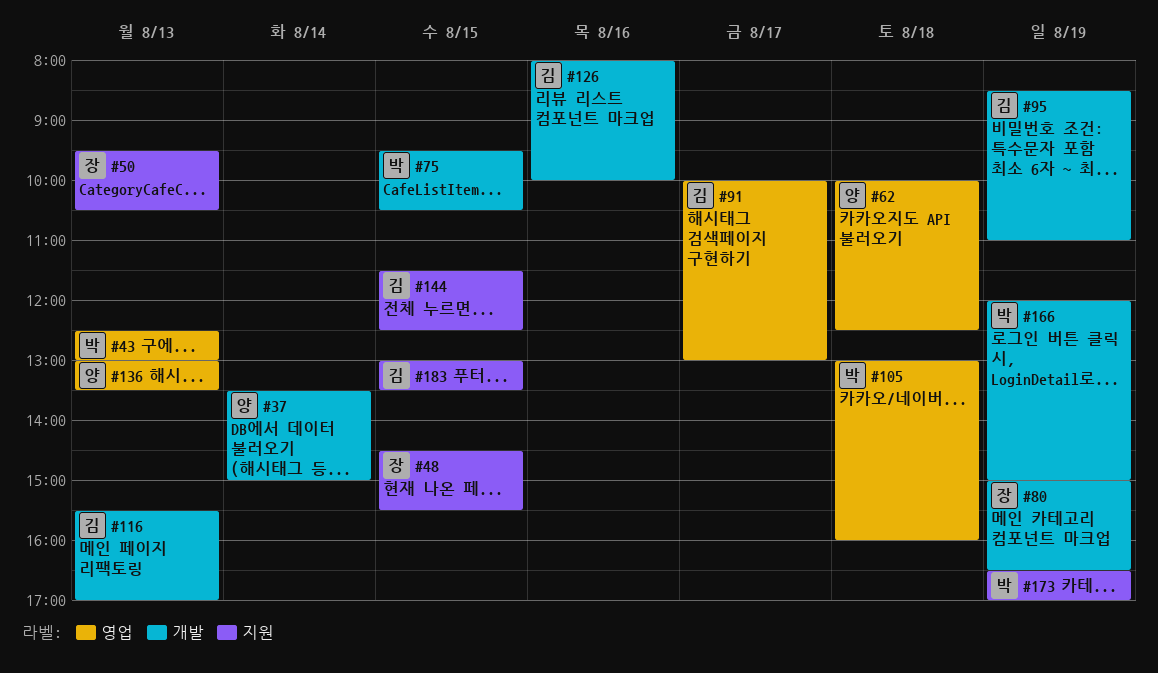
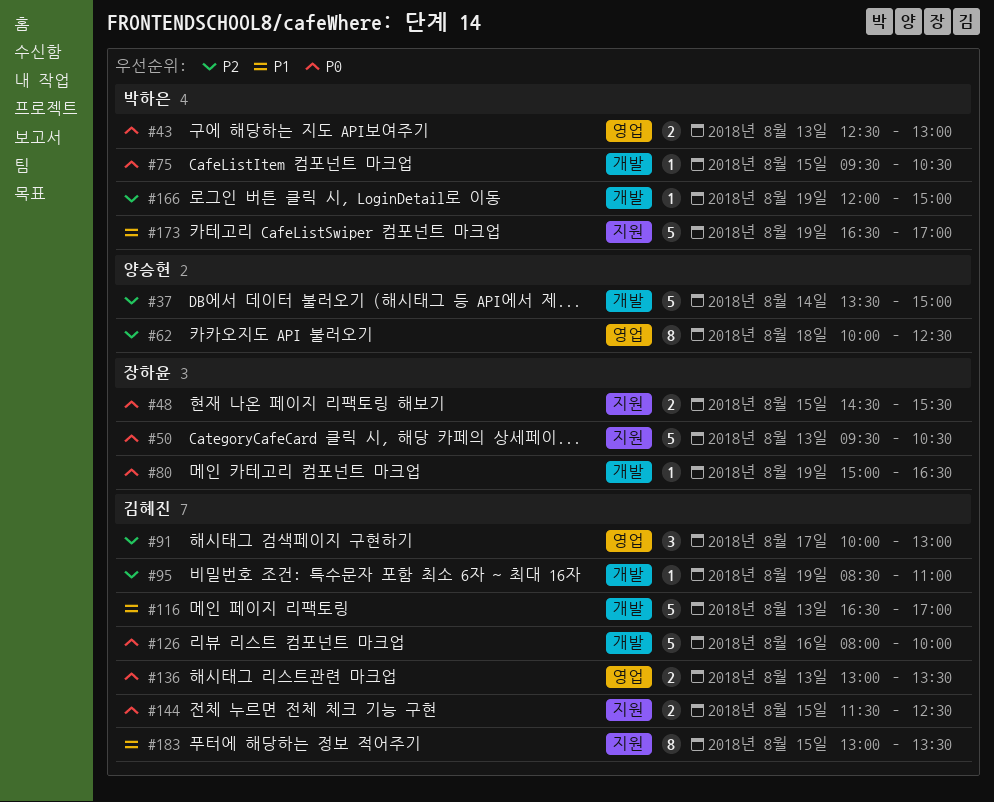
#105: present -> none
#116, begins: 15:30 -> 16:30
#136, owner: 양승현 -> 김혜진

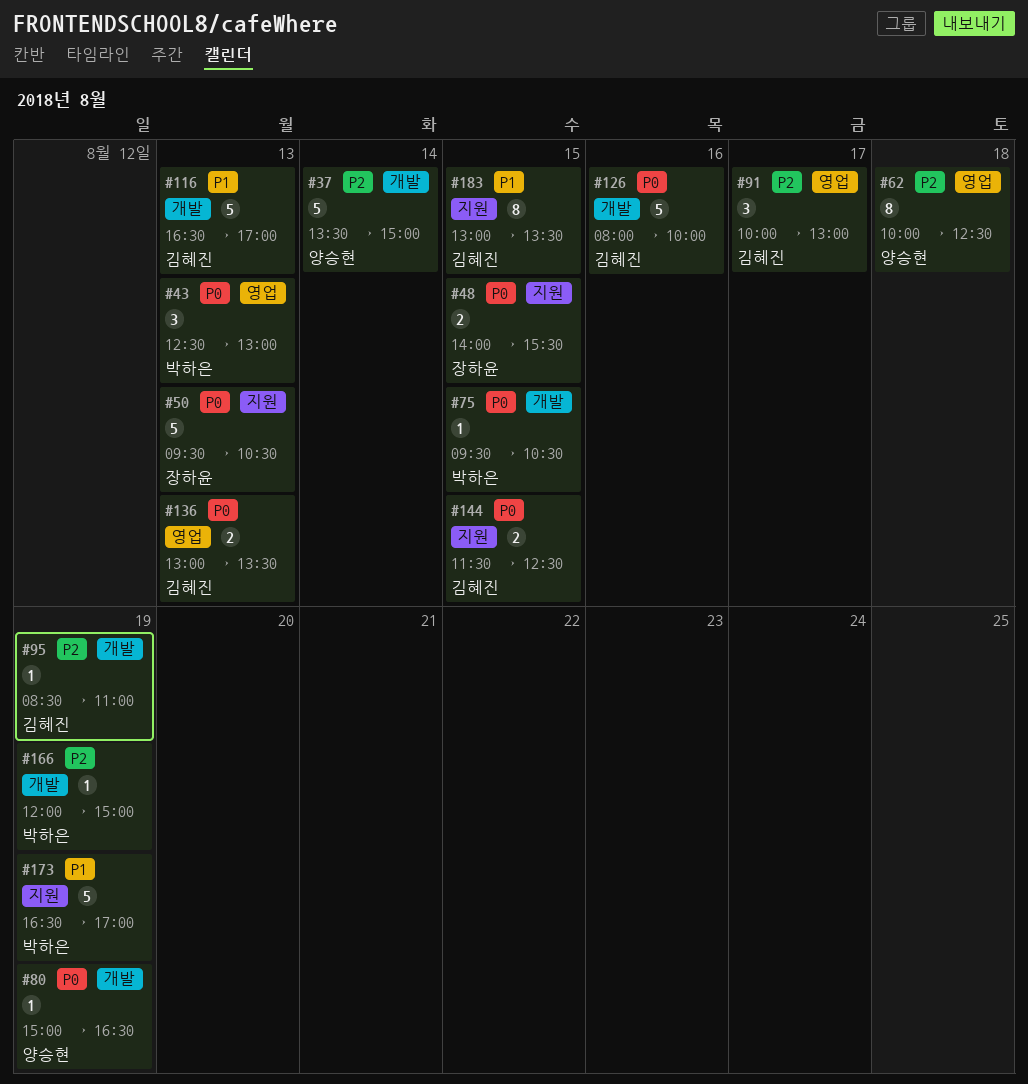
#43, estimate: 2 -> 3
#48, begins: 14:30 -> 14:00
#80, owner: 장하윤 -> 양승현

